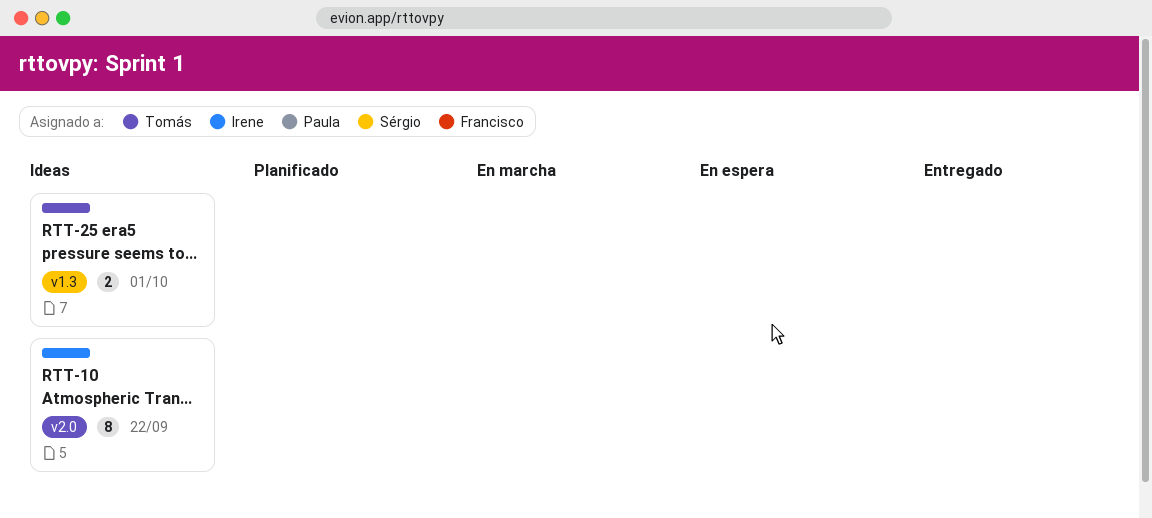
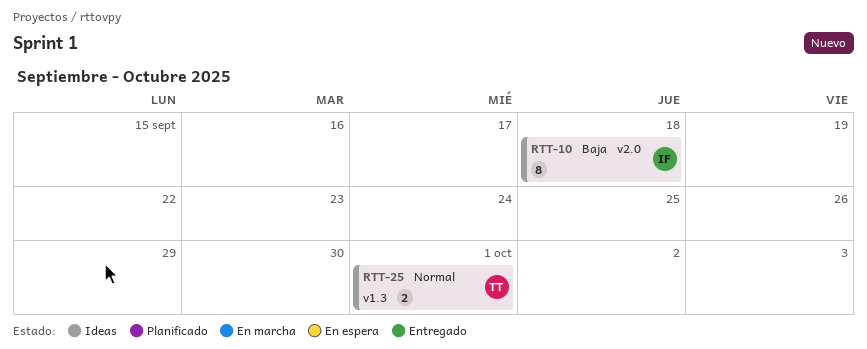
RTT-10, due: Sep 22 -> Sep 18

